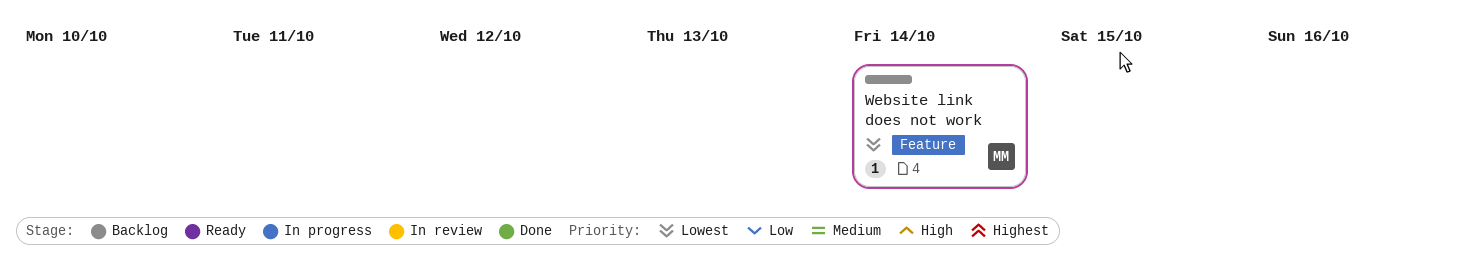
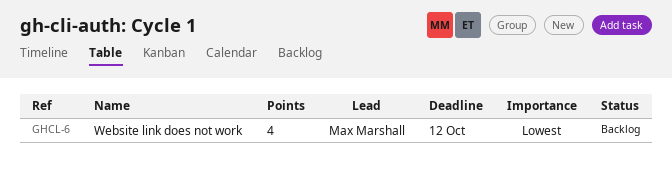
Website link does not work, estimate: 1 -> 4
Website link does not work, due: Oct 14 -> Oct 12

